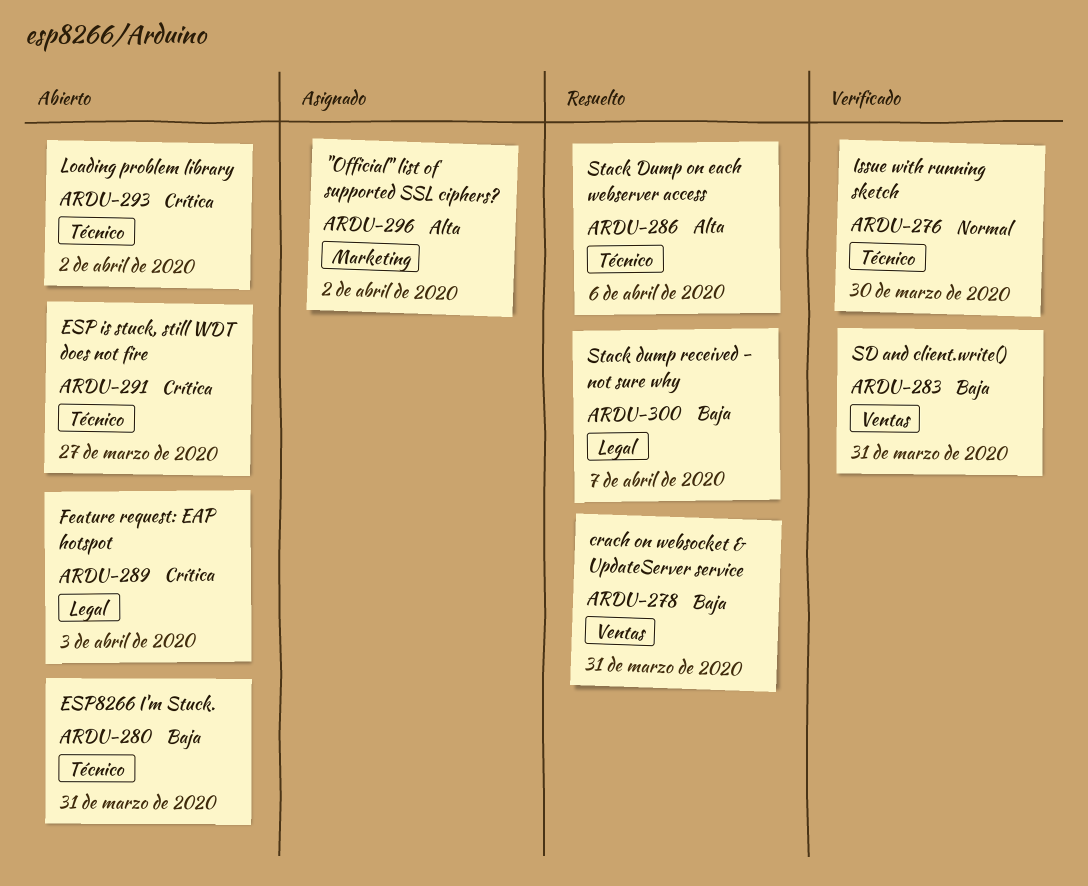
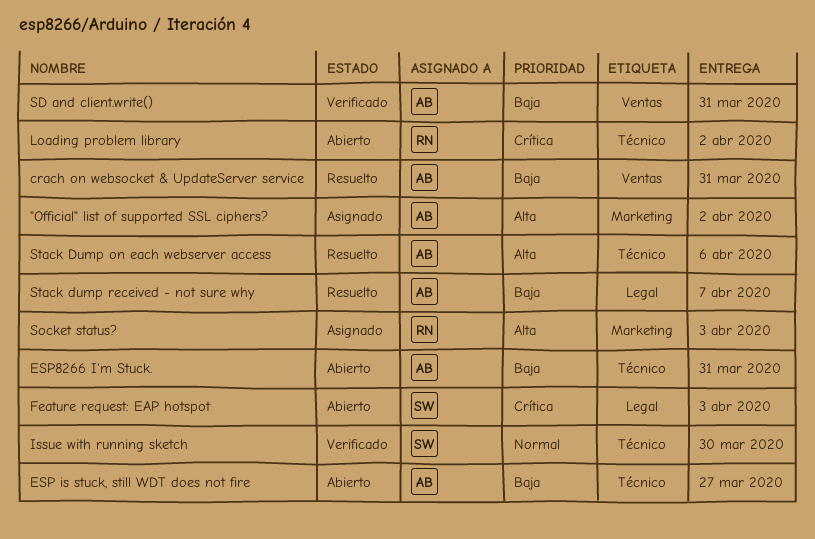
ESP is stuck, still WDT does not fire, priority: Crítica -> Baja
Socket status?: none -> present

